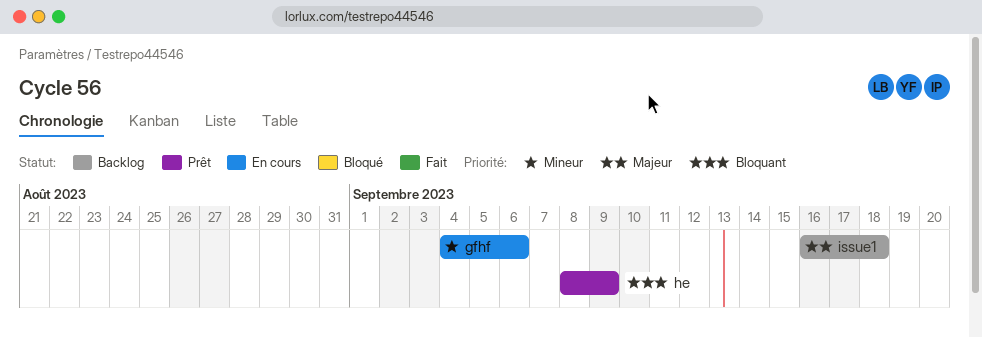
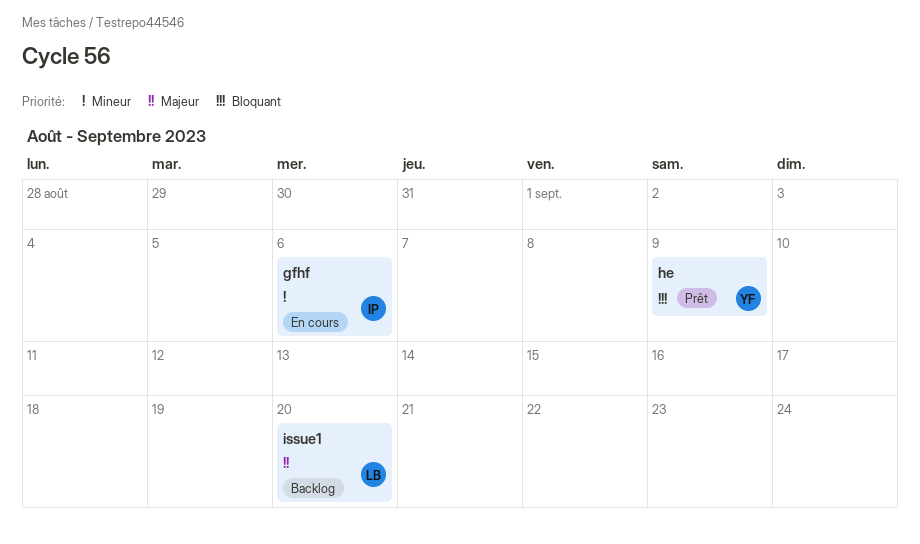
issue1, due: Sep 18 -> Sep 20

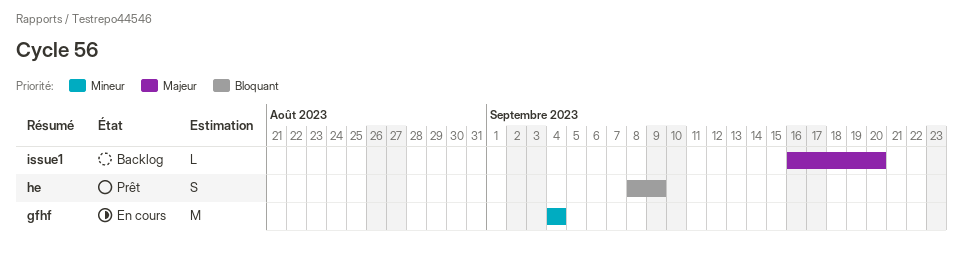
gfhf, due: Sep 6 -> Sep 4

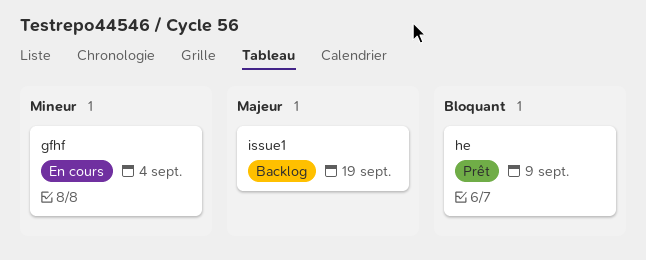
issue1, due: Sep 20 -> Sep 19

